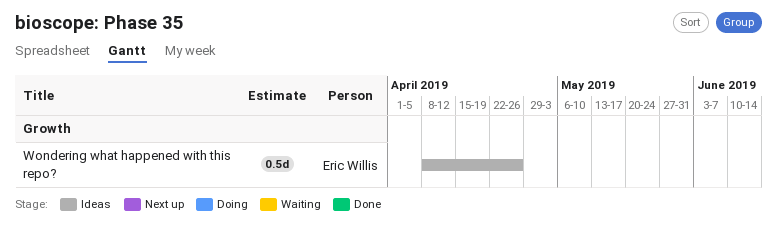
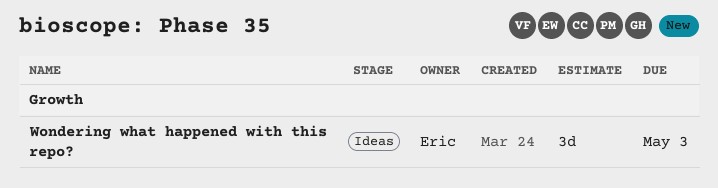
Wondering what happened with this repo?, estimate: 0.5d -> 3d
Wondering what happened with this repo?, due: Apr 26 -> May 3

